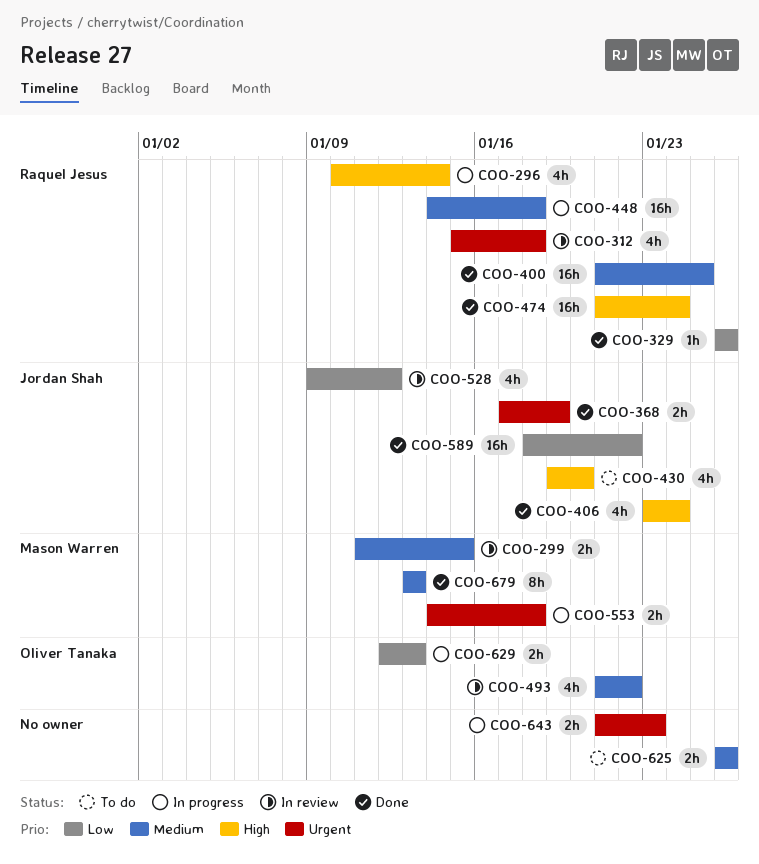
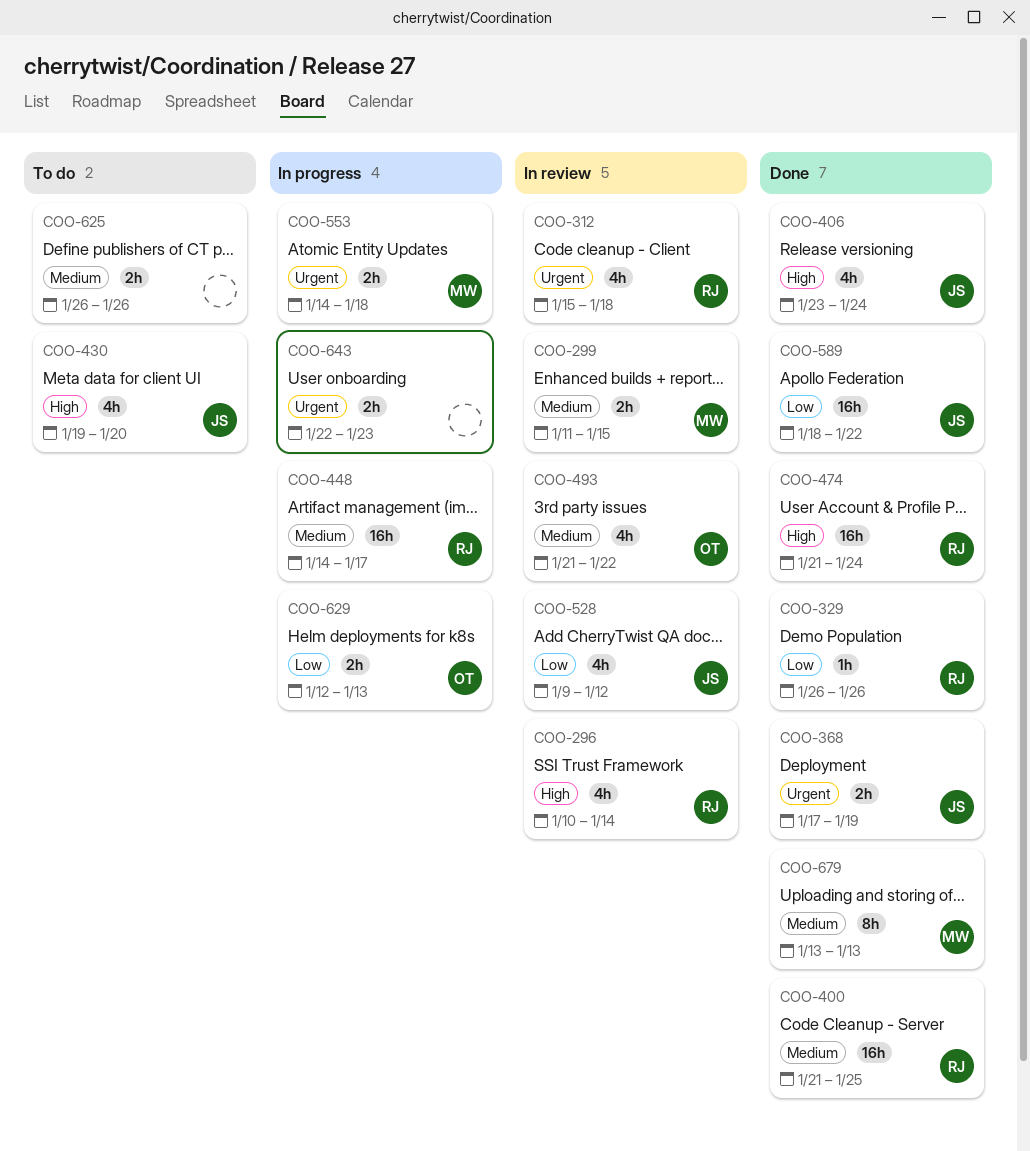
COO-296, status: In progress -> In review
COO-448, due: Jan 18 -> Jan 17
COO-643, start: Jan 21 -> Jan 22

